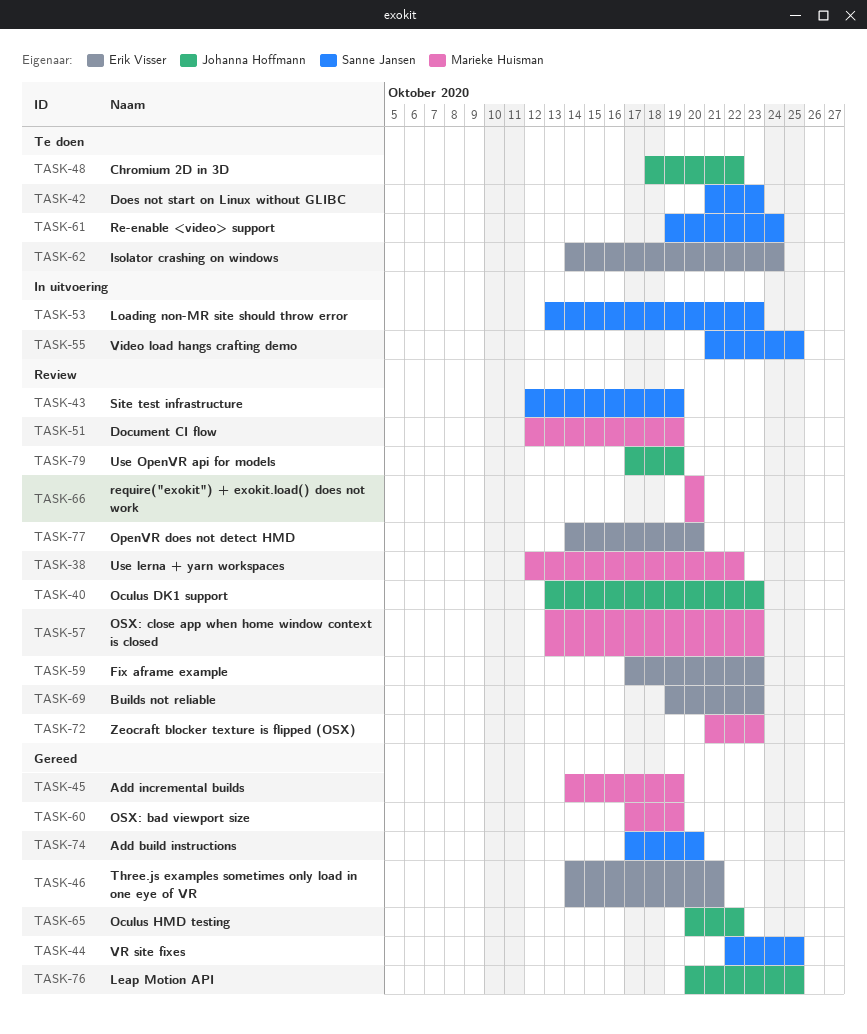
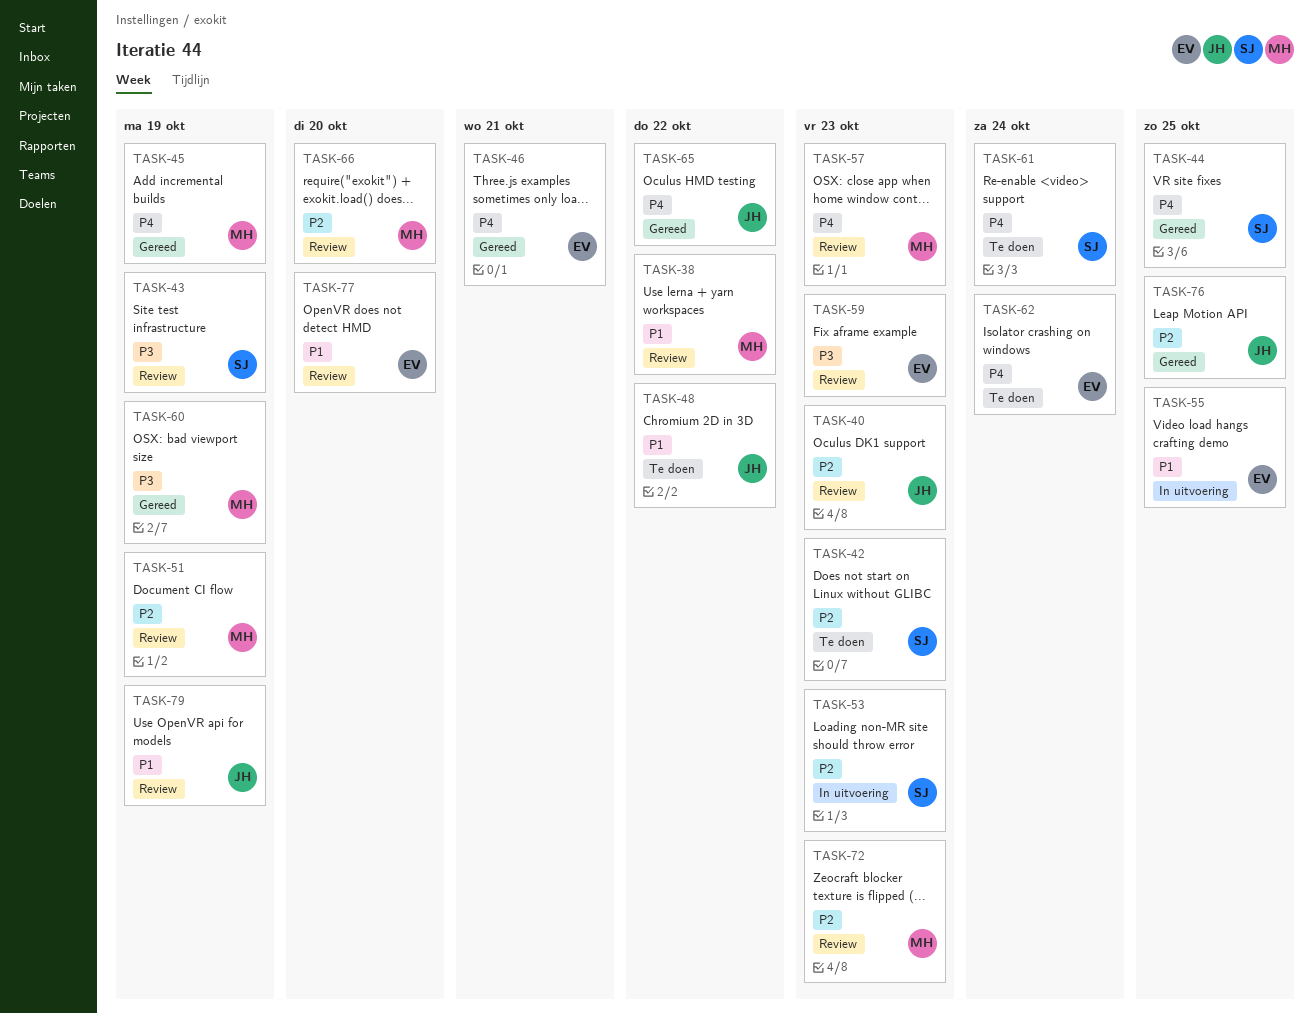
TASK-55, owner: Sanne Jansen -> Erik Visser
TASK-69: present -> none
TASK-74: present -> none

